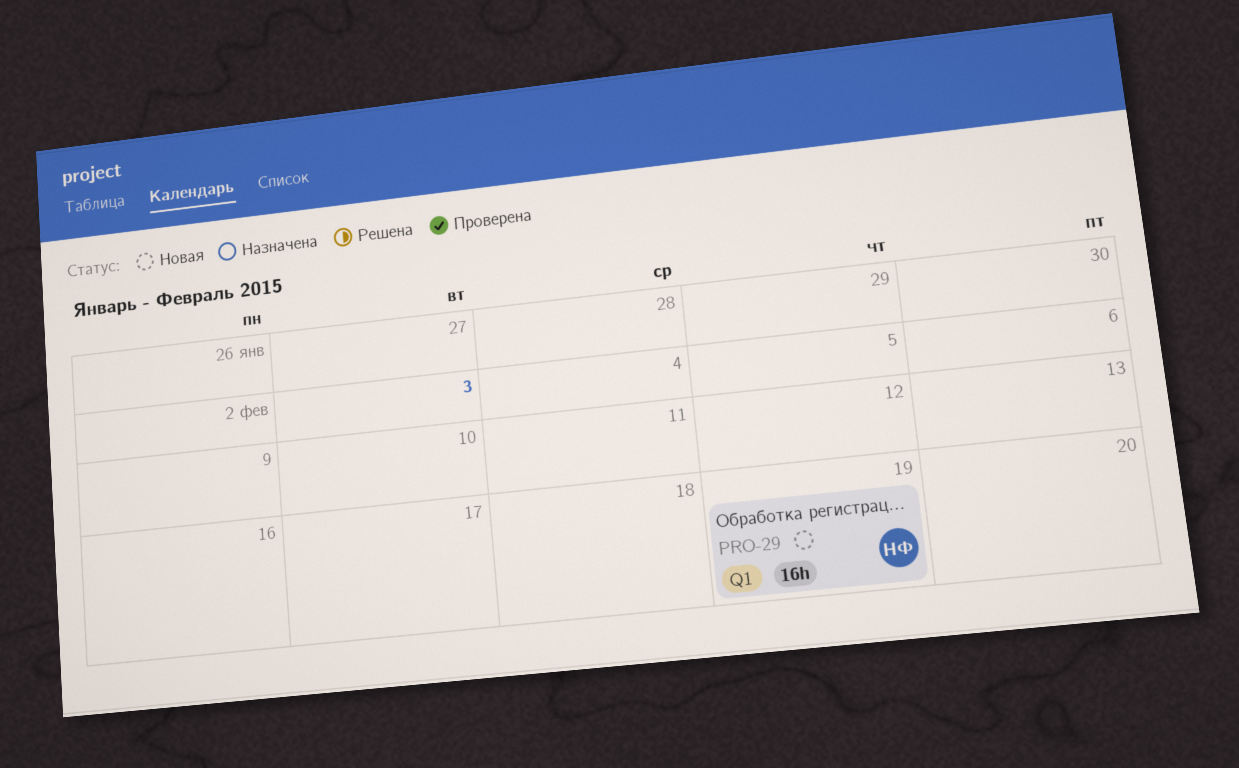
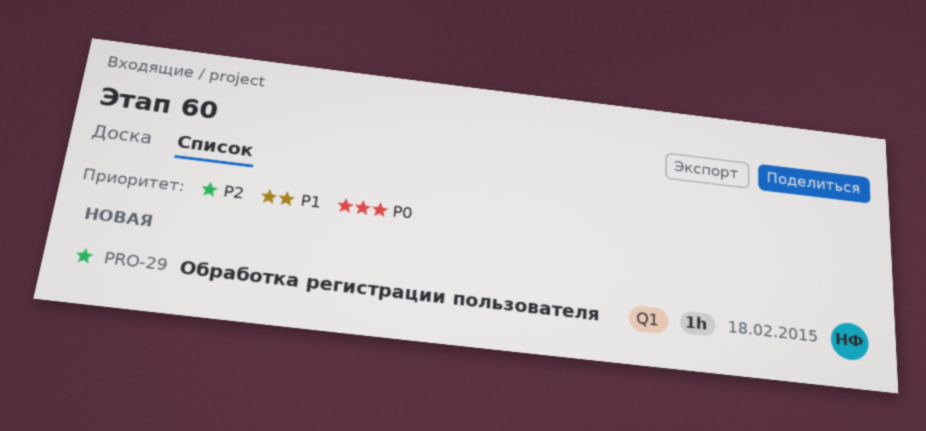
PRO-29, estimate: 16h -> 1h
PRO-29, due: Feb 19 -> Feb 18

